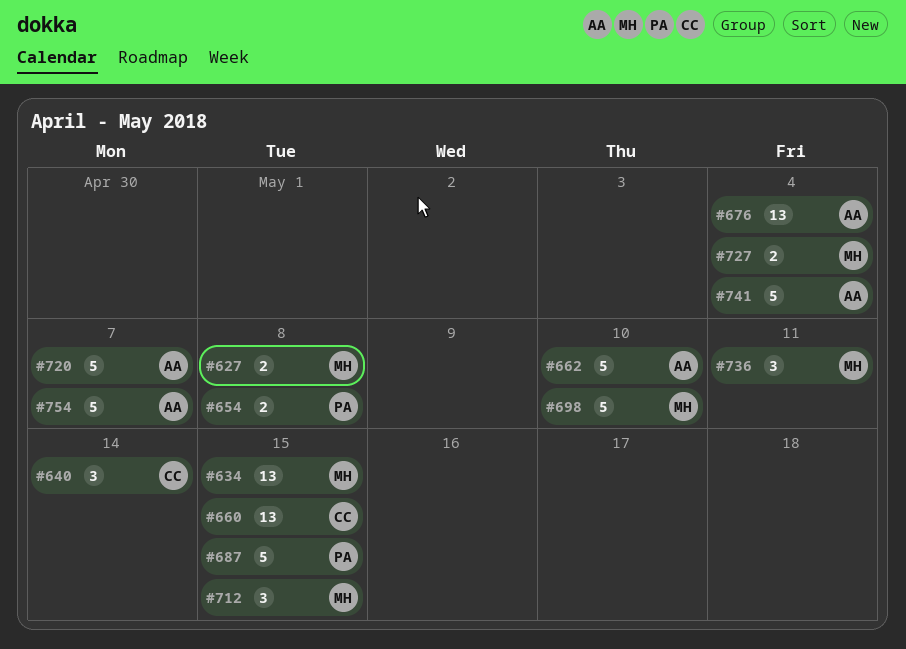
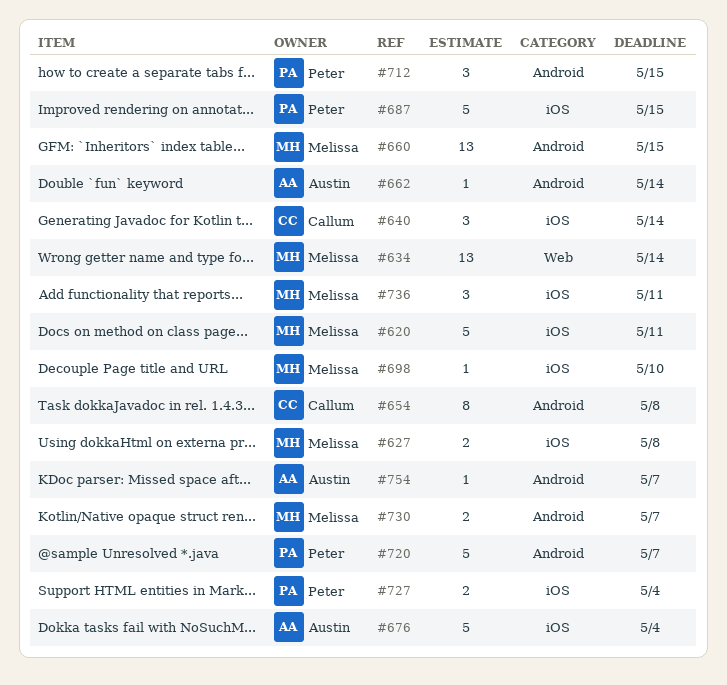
#620: none -> present
#634, due: May 15 -> May 14
#654, owner: Peter -> Callum
#654, estimate: 2 -> 8
#660, owner: Callum -> Melissa
#662, estimate: 5 -> 1
#662, due: May 10 -> May 14
#676, estimate: 13 -> 5
#698, estimate: 5 -> 1
#712, owner: Melissa -> Peter
#720, owner: Austin -> Peter
#727, owner: Melissa -> Peter
#730: none -> present
#741: present -> none
#754, estimate: 5 -> 1

